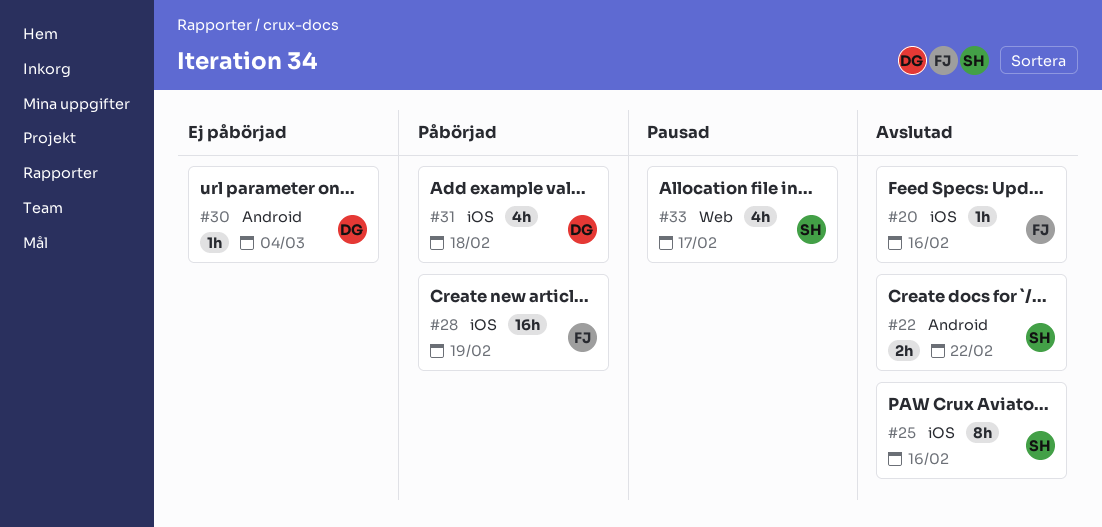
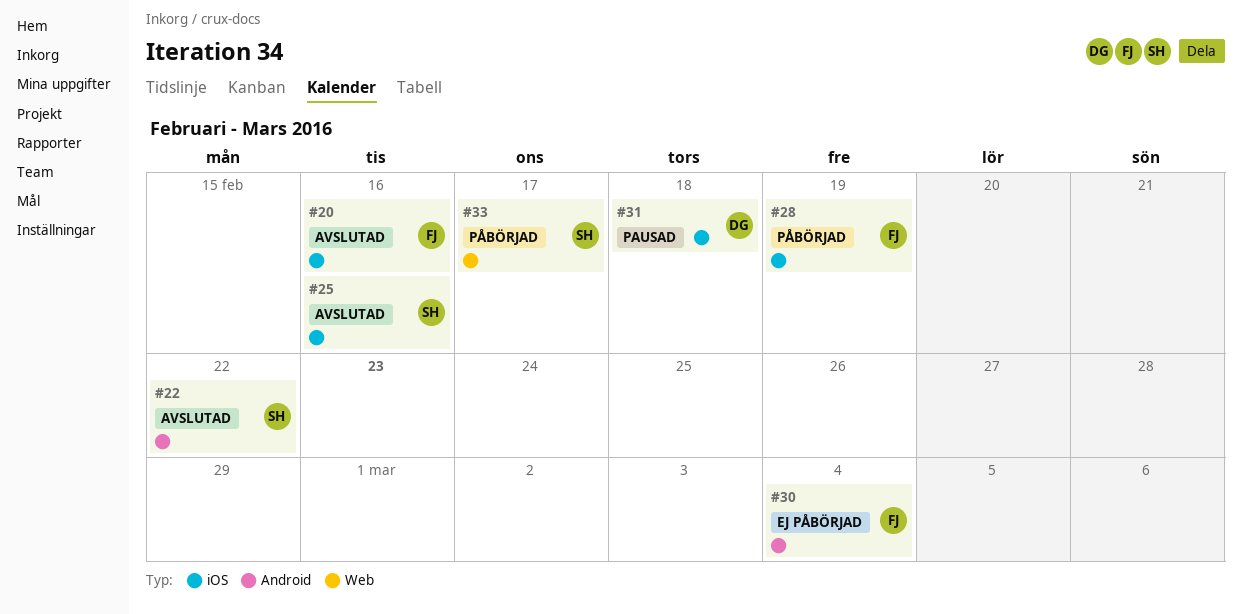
#30, owner: DG -> FJ
#31, status: Påbörjad -> Pausad
#33, status: Pausad -> Påbörjad

